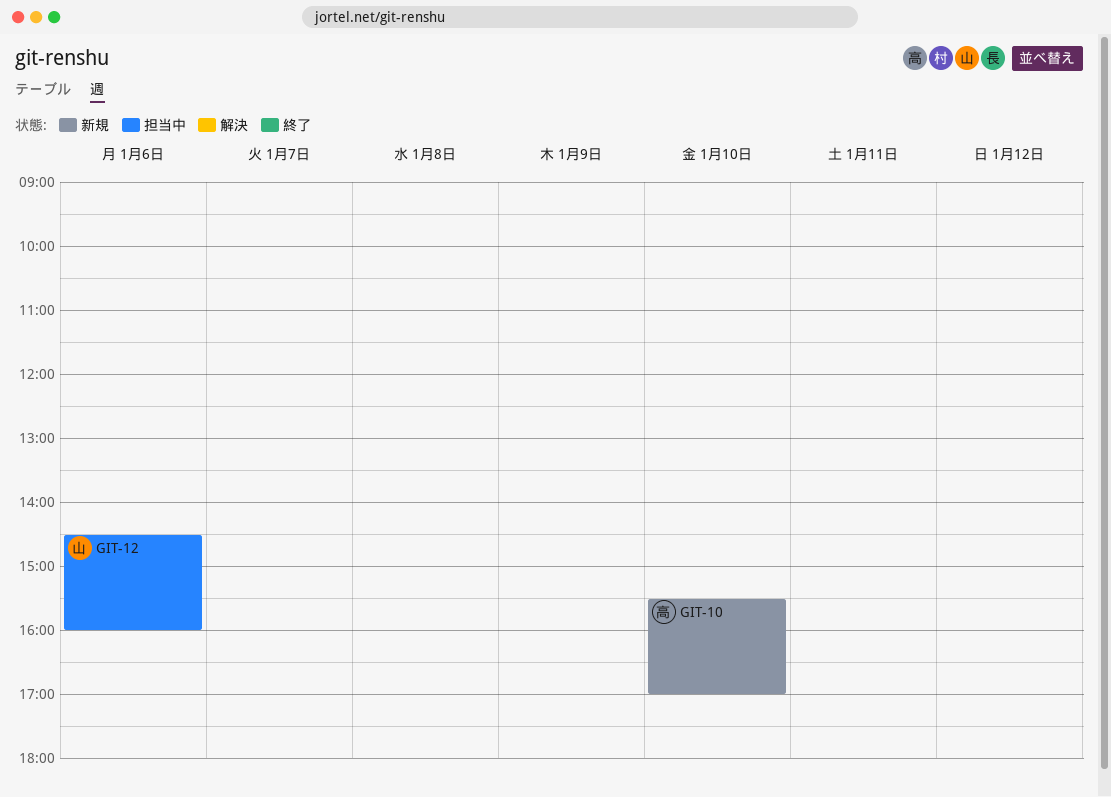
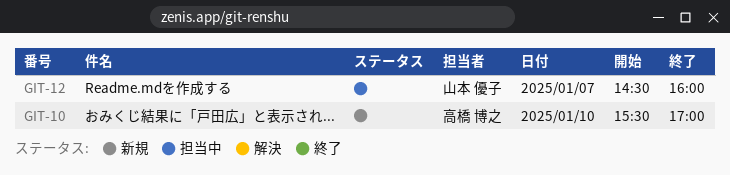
GIT-12, day: Jan 6 -> Jan 7

